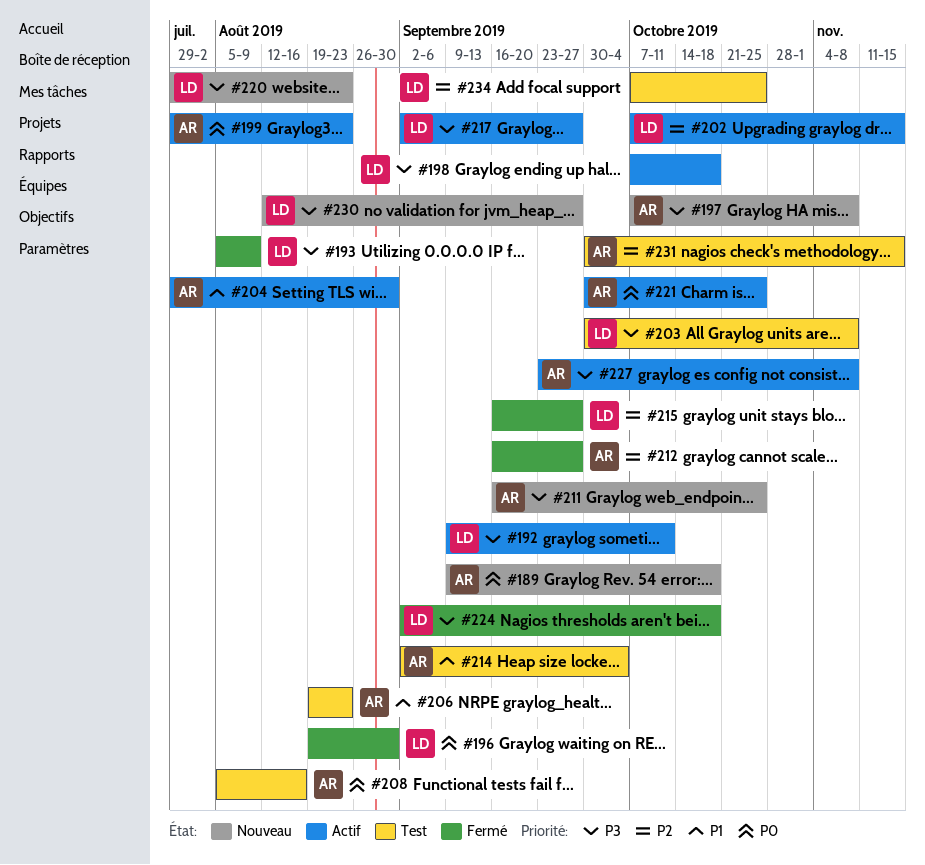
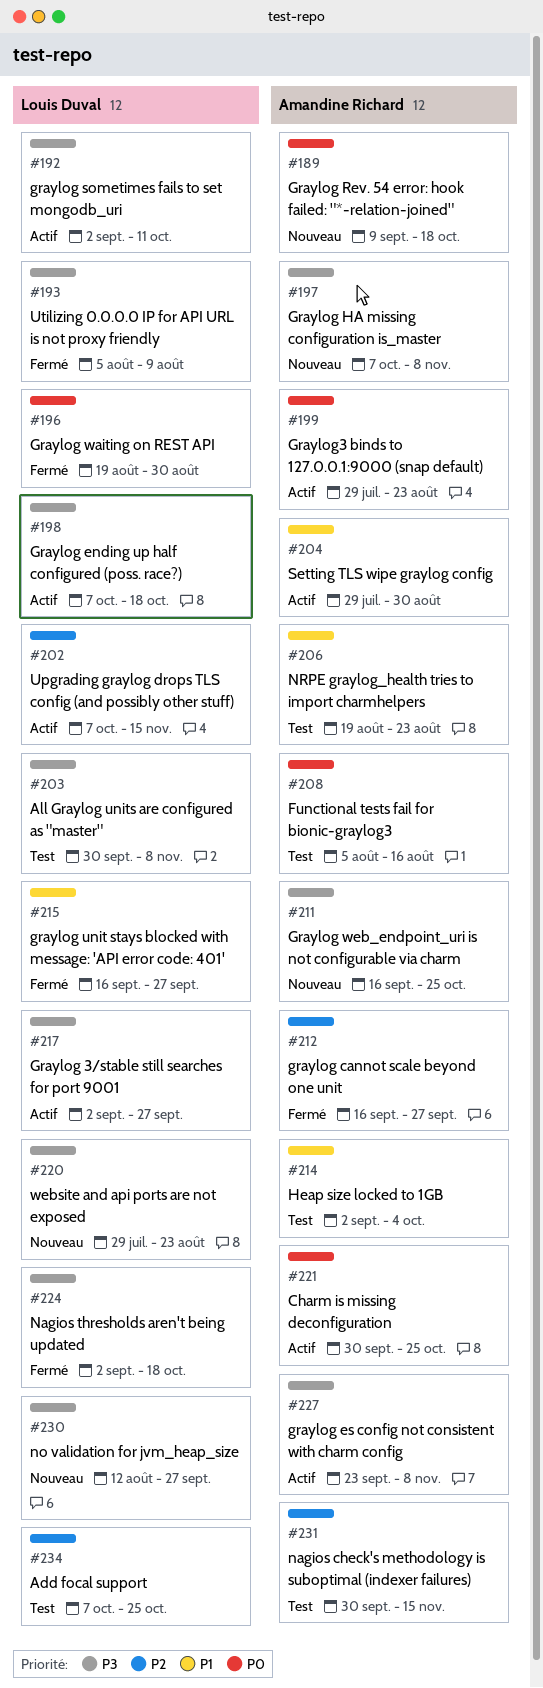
#192, start: Sep 9 -> Sep 2
#215, priority: P2 -> P1

